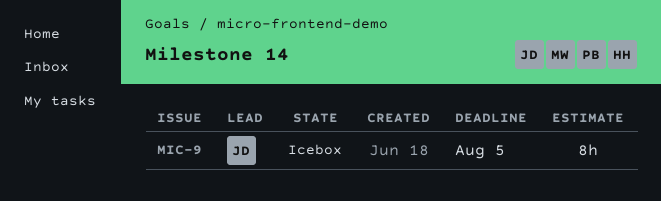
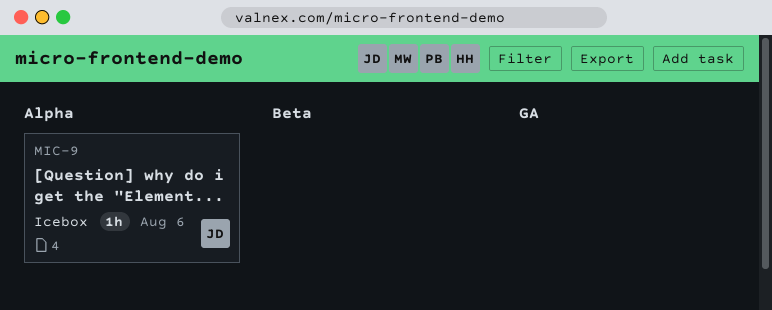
MIC-9, estimate: 8h -> 1h
MIC-9, due: Aug 5 -> Aug 6

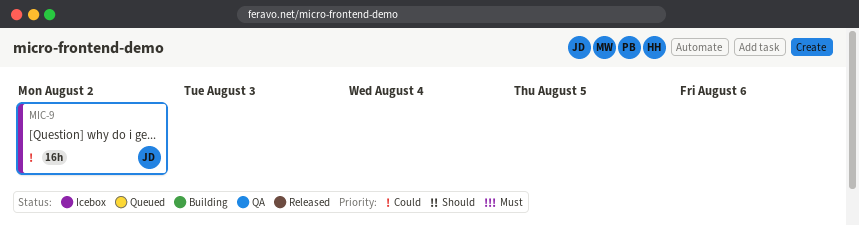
MIC-9, estimate: 1h -> 16h
MIC-9, due: Aug 6 -> Aug 2

